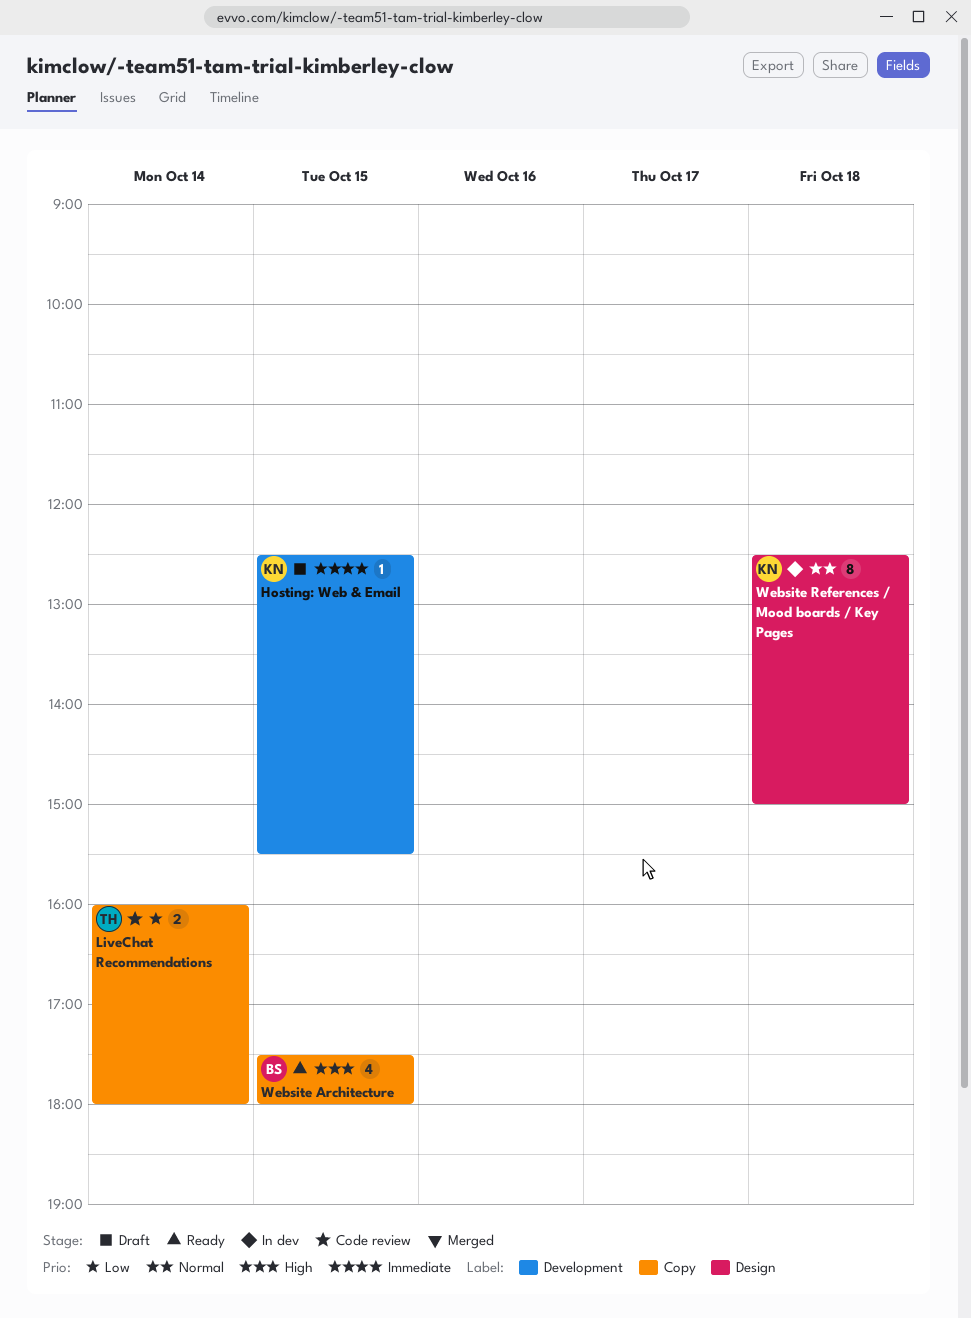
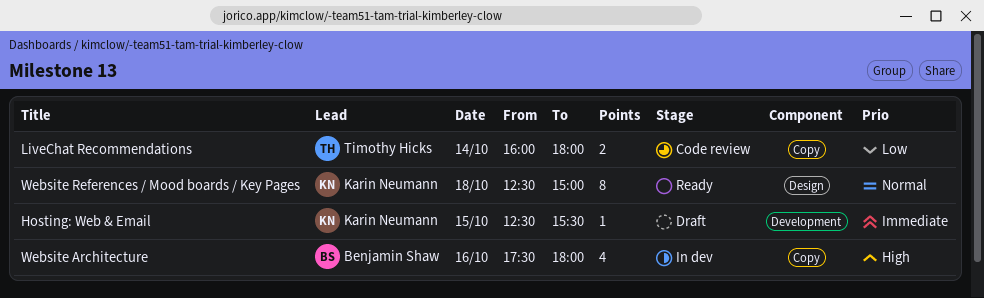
Website Architecture, status: Ready -> In dev
Website Architecture, day: Oct 15 -> Oct 16
Website References / Mood boards / Key Pages, status: In dev -> Ready

